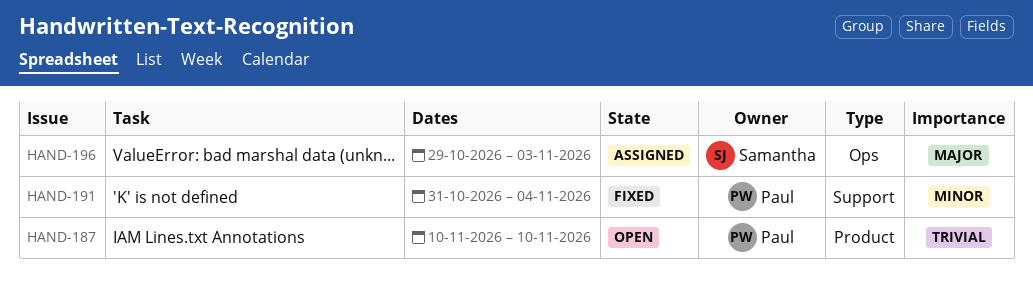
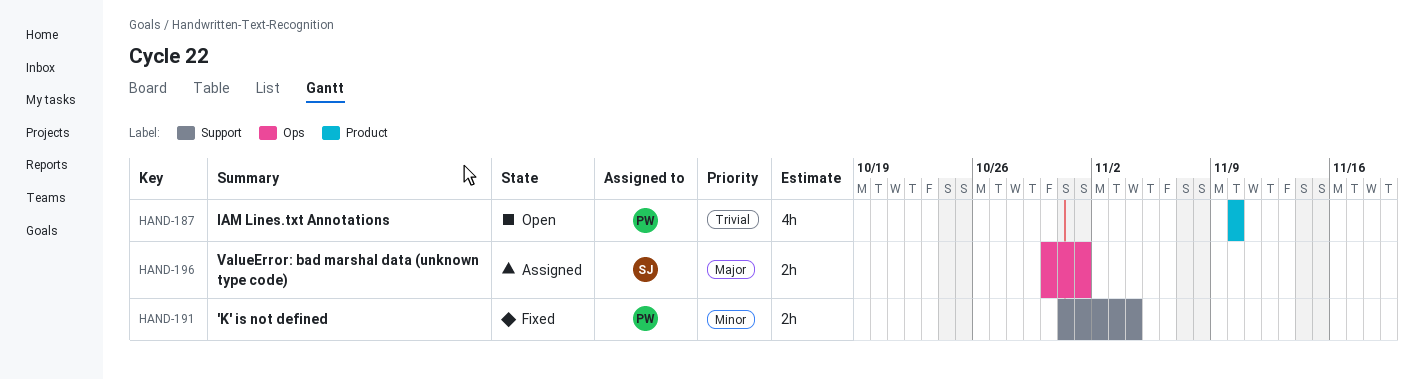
HAND-196, start: Oct 29 -> Oct 30
HAND-196, due: Nov 3 -> Nov 1

